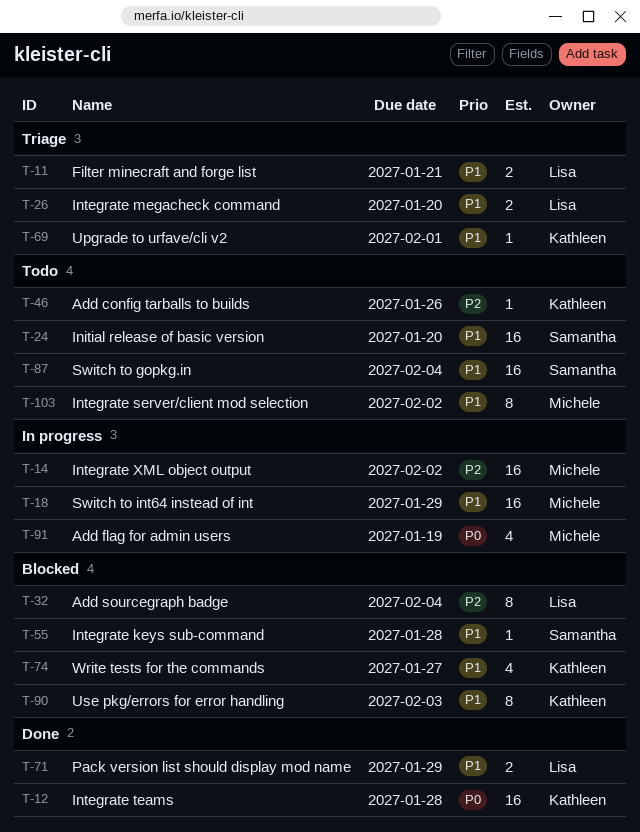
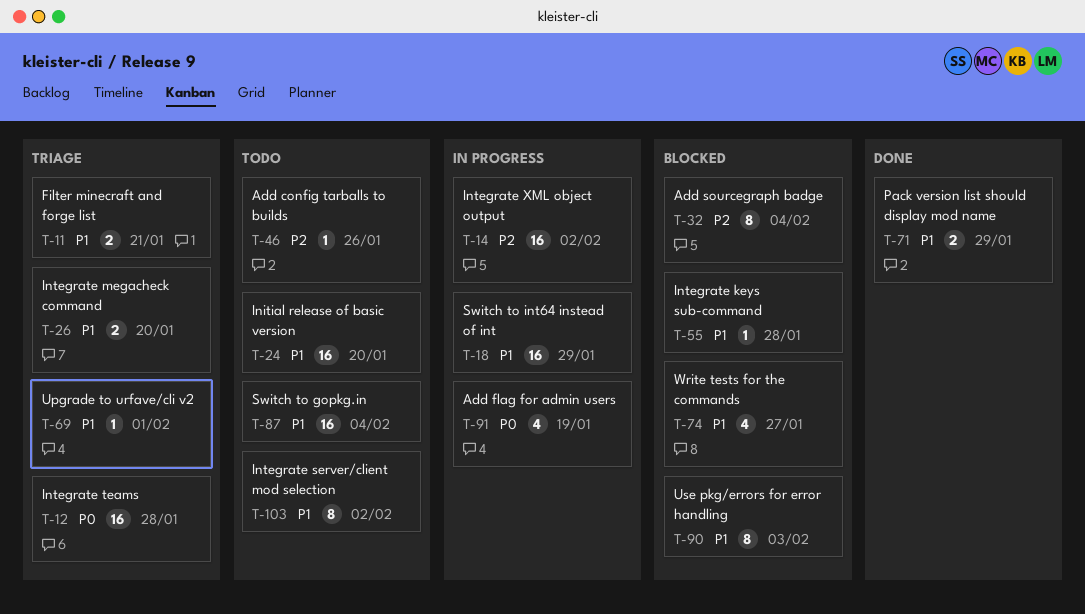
T-12, status: Done -> Triage

